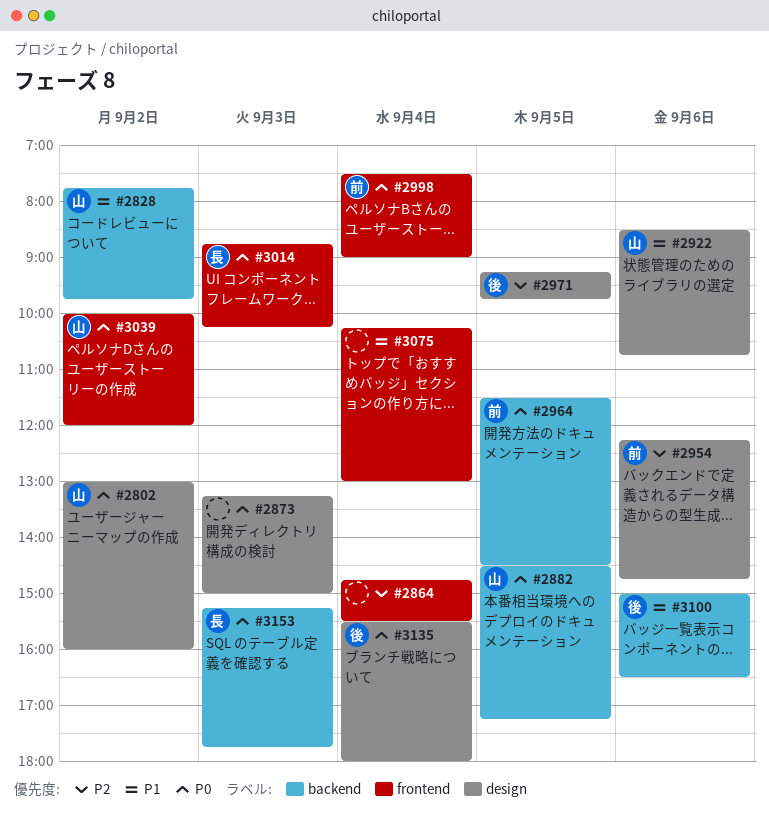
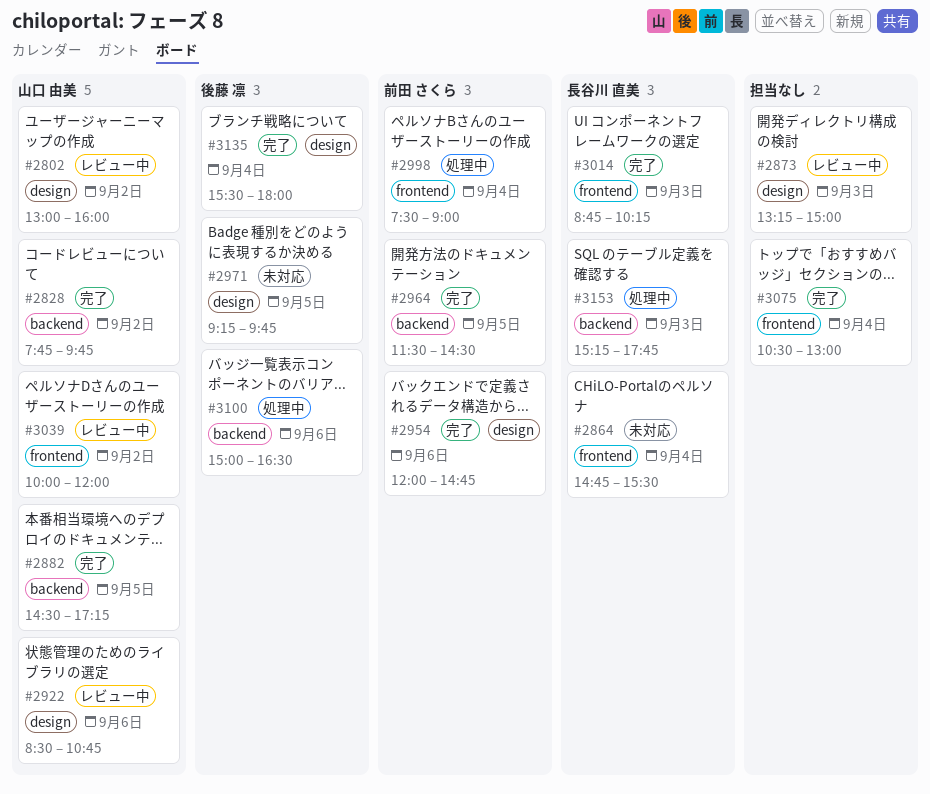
#2864, owner: none -> 長谷川 直美
#2954, begins: 12:15 -> 12:00
#3075, begins: 10:15 -> 10:30

